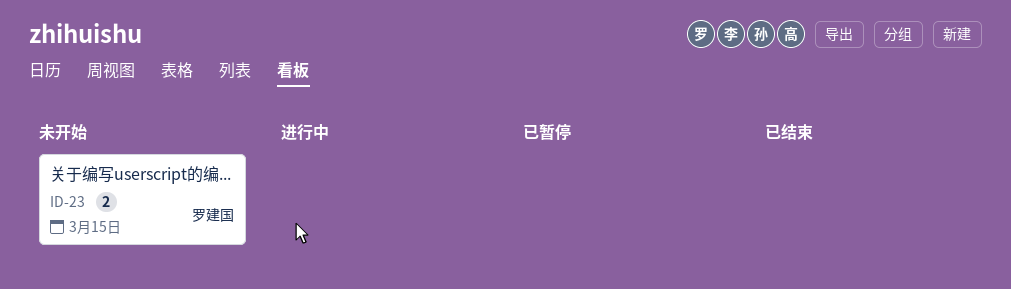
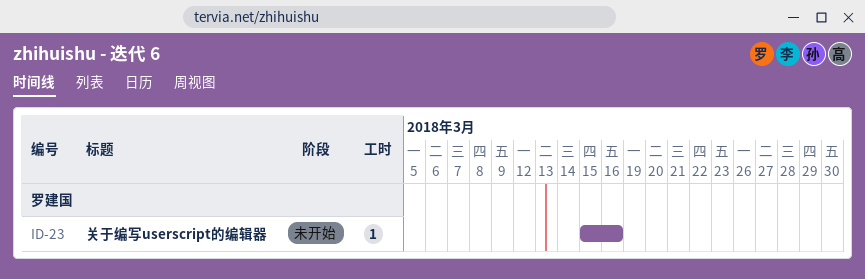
ID-23, estimate: 2 -> 1
ID-23, due: Mar 15 -> Mar 16

